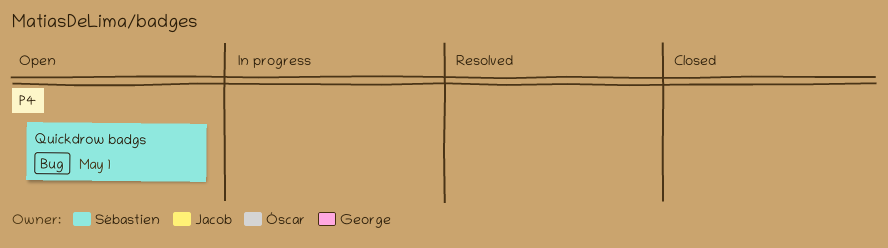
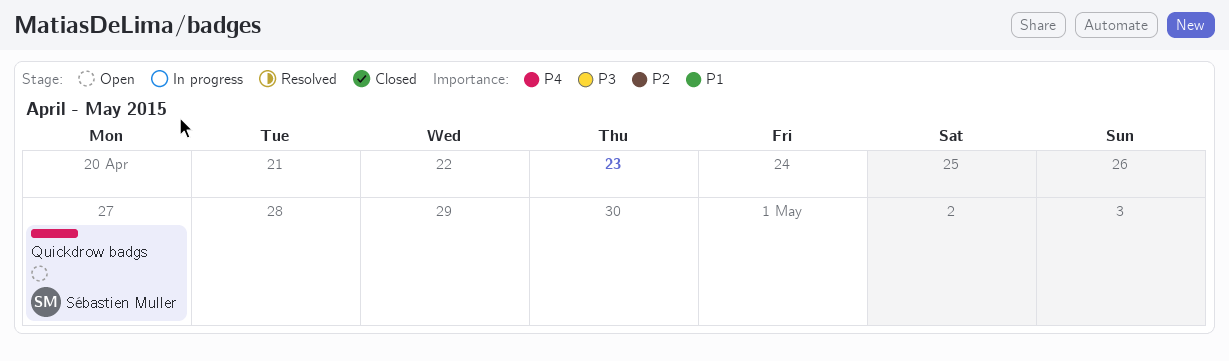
Quickdrow badgs, due: May 1 -> Apr 27

